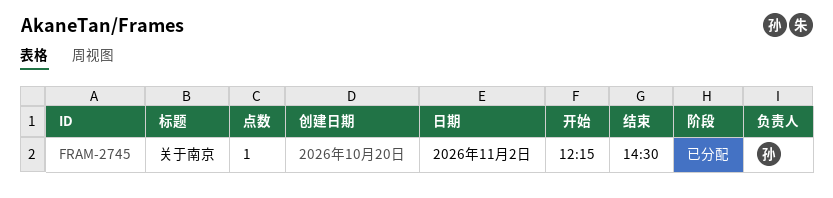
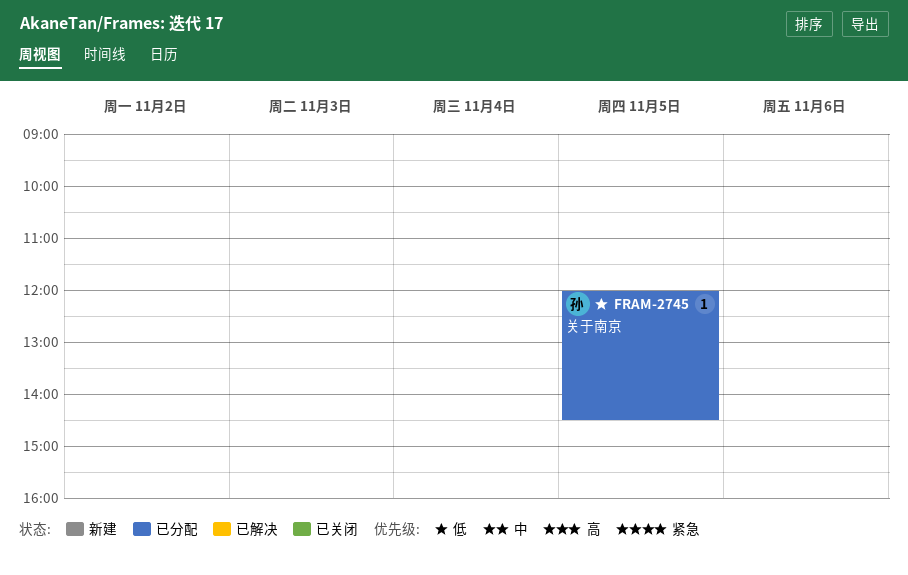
FRAM-2745, day: Nov 2 -> Nov 5
FRAM-2745, begins: 12:15 -> 12:00

